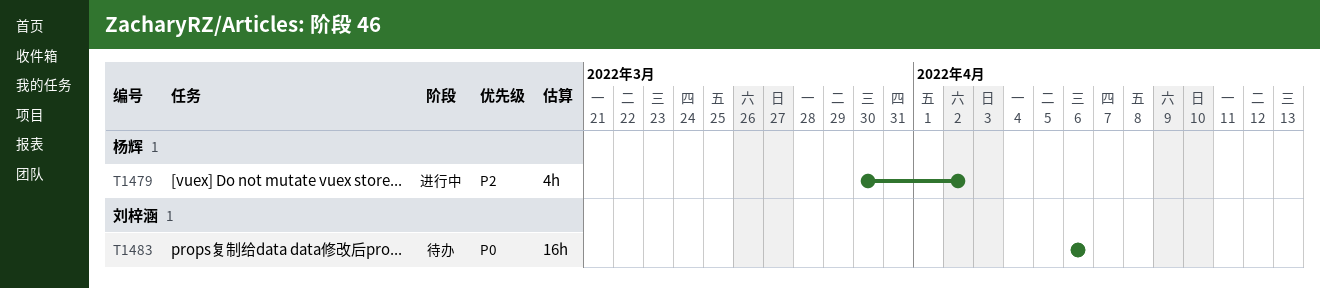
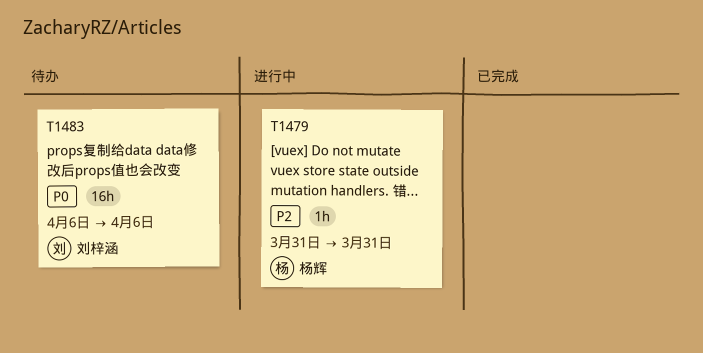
T1479, estimate: 4h -> 1h
T1479, start: Mar 30 -> Mar 31
T1479, due: Apr 2 -> Mar 31

